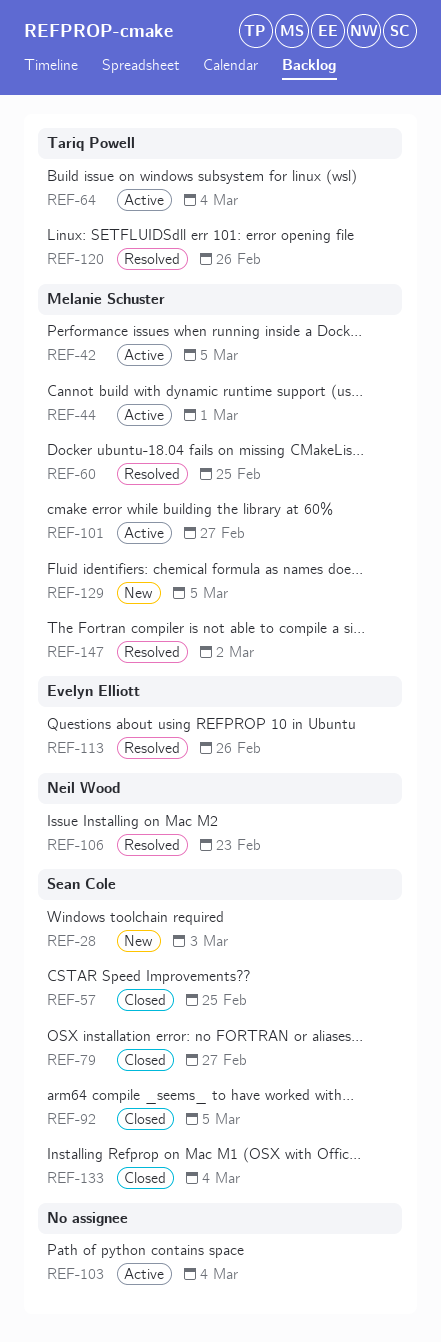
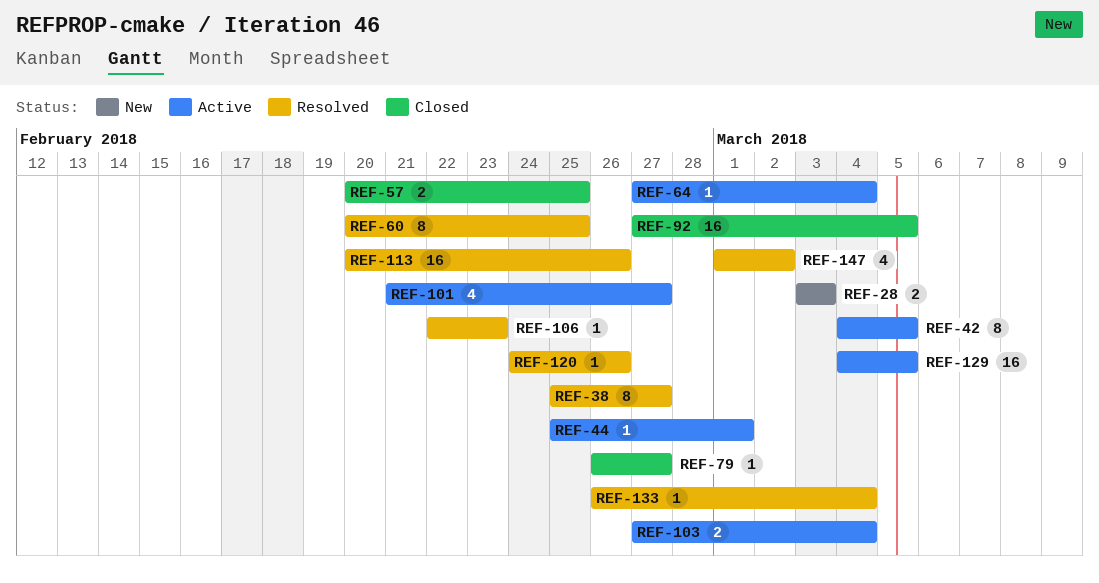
REF-38: none -> present
REF-129, status: New -> Active
REF-133, status: Closed -> Resolved

